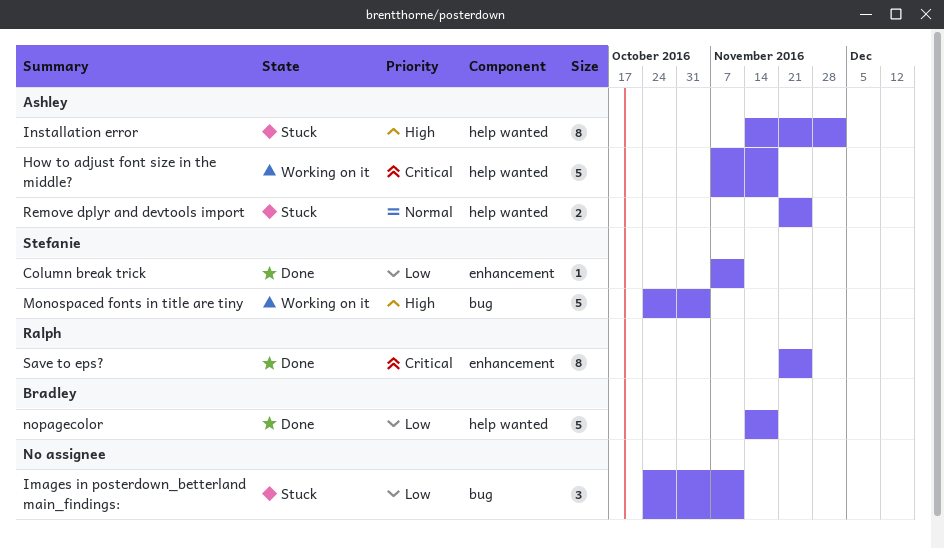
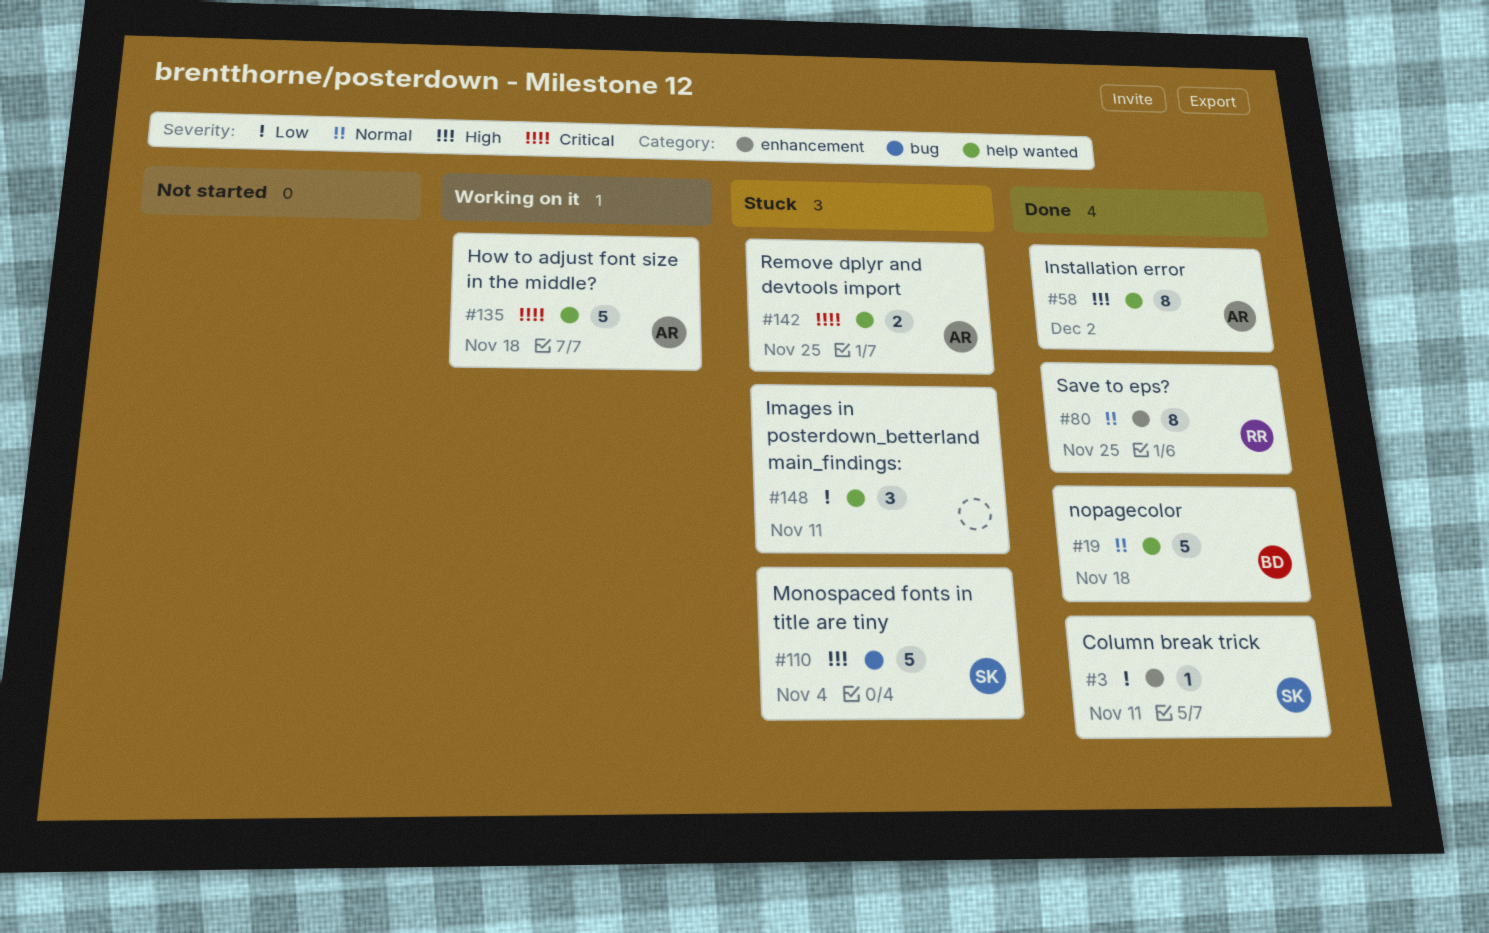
Images in posterdown_betterland main_findings:, label: bug -> help wanted
Installation error, status: Stuck -> Done
Monospaced fonts in title are tiny, status: Working on it -> Stuck
nopagecolor, priority: Low -> Normal
Remove dplyr and devtools import, priority: Normal -> Critical
Save to eps?, priority: Critical -> Normal

